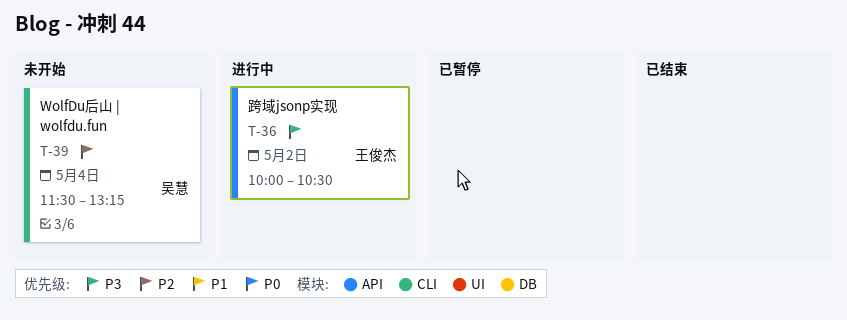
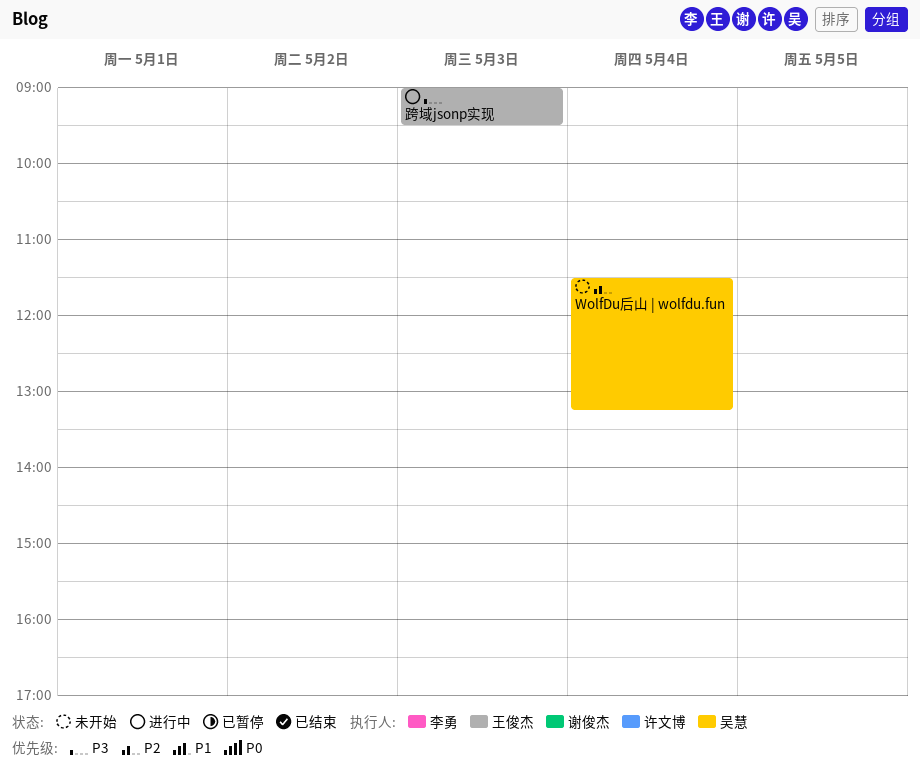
跨域jsonp实现, day: May 2 -> May 3
跨域jsonp实现, begins: 10:00 -> 09:00
跨域jsonp实现, ends: 10:30 -> 09:30

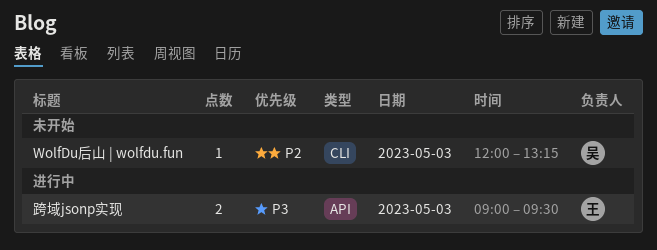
WolfDu后山 | wolfdu.fun, day: May 4 -> May 3
WolfDu后山 | wolfdu.fun, begins: 11:30 -> 12:00

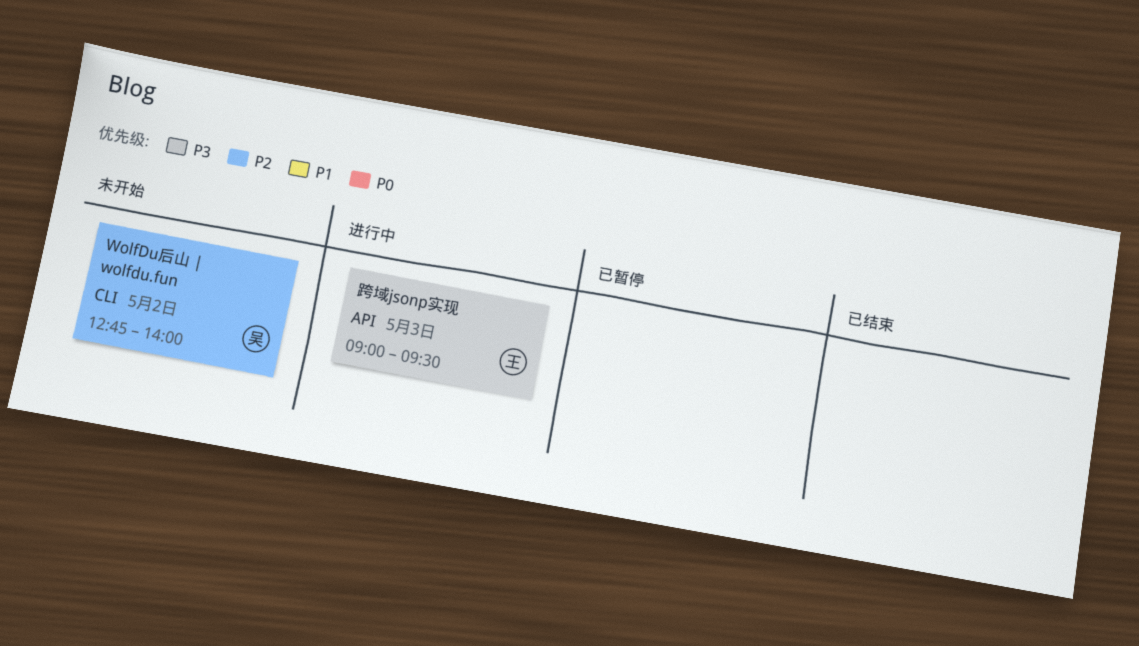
WolfDu后山 | wolfdu.fun, day: May 3 -> May 2
WolfDu后山 | wolfdu.fun, begins: 12:00 -> 12:45
WolfDu后山 | wolfdu.fun, ends: 13:15 -> 14:00

